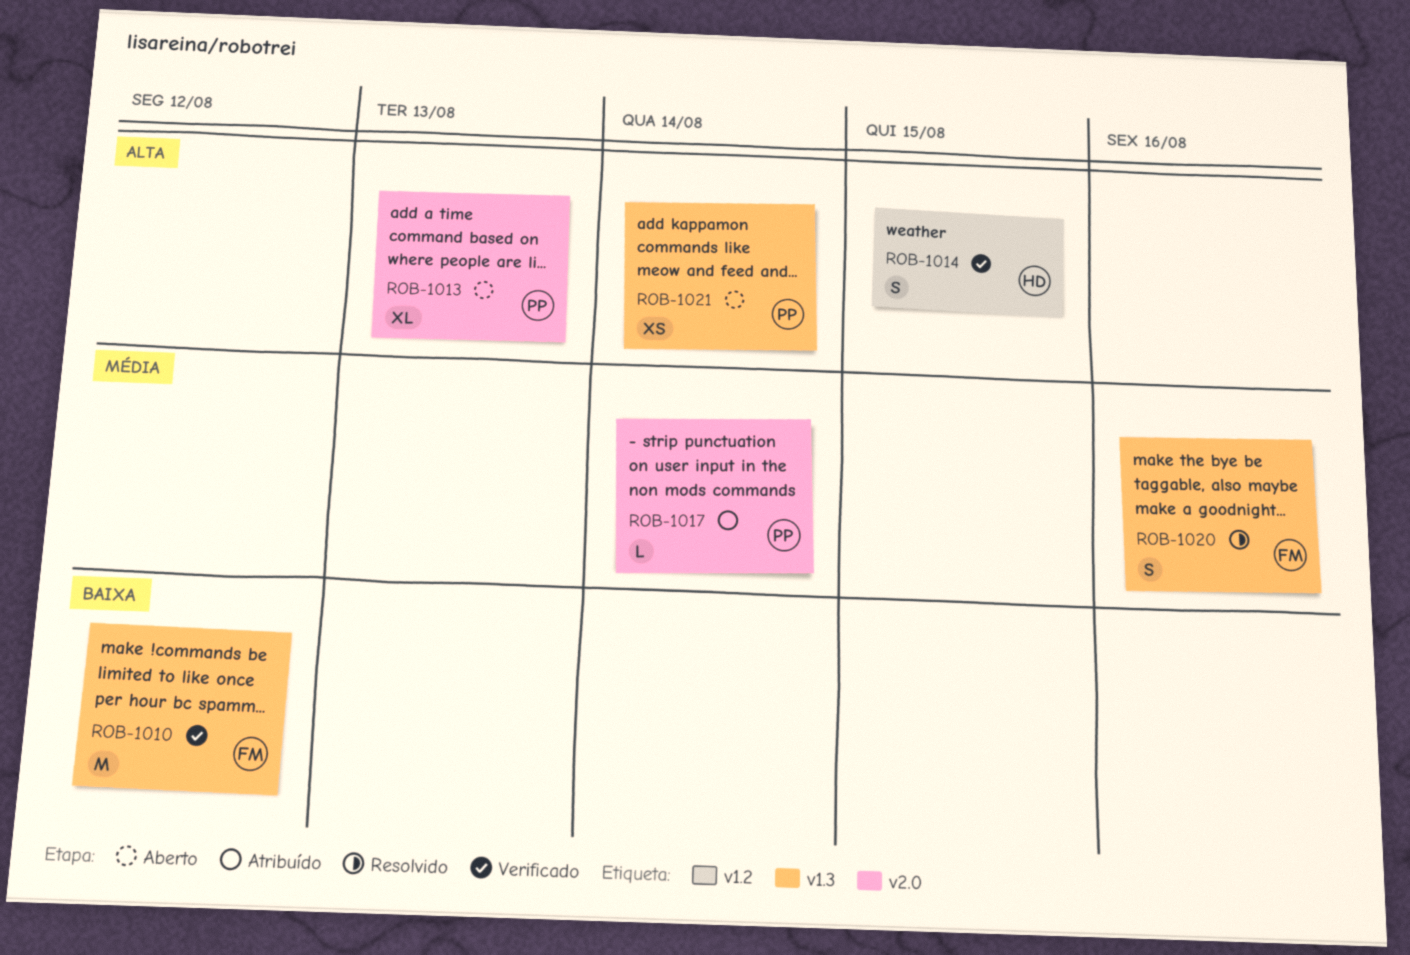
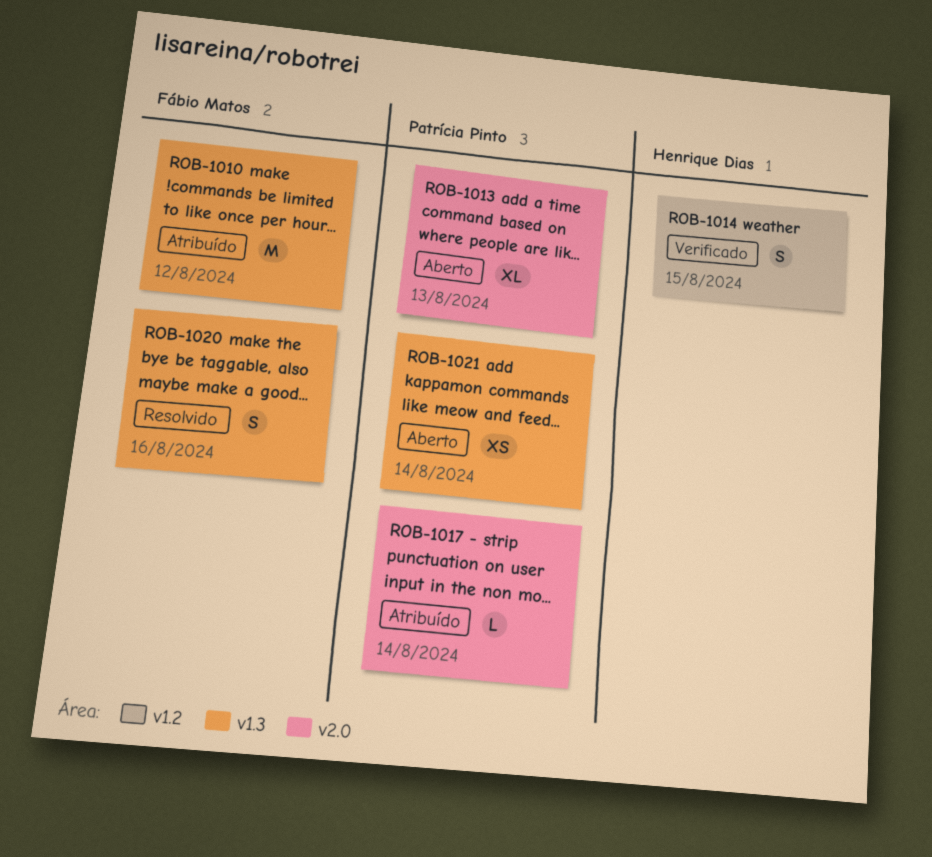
ROB-1010, status: Verificado -> Atribuído

